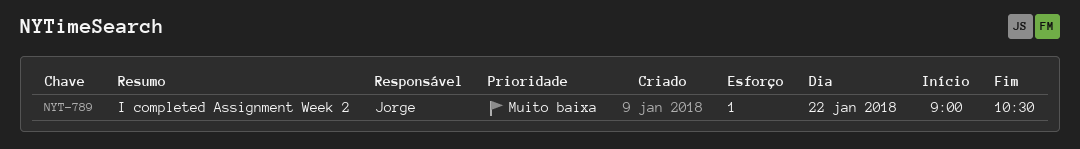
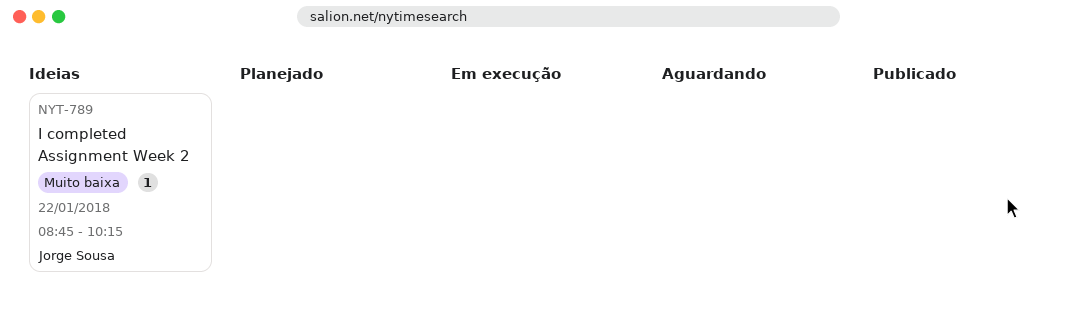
NYT-789, begins: 09:00 -> 08:45
NYT-789, ends: 10:30 -> 10:15

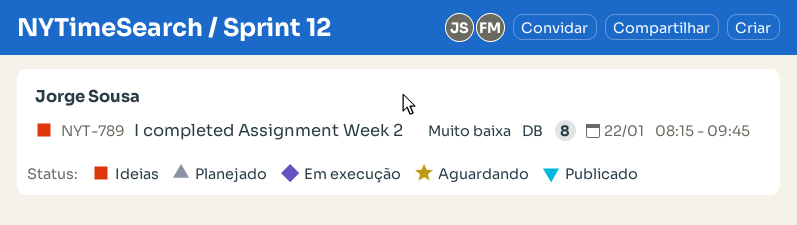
NYT-789, estimate: 1 -> 8
NYT-789, begins: 08:45 -> 08:15
NYT-789, ends: 10:15 -> 09:45

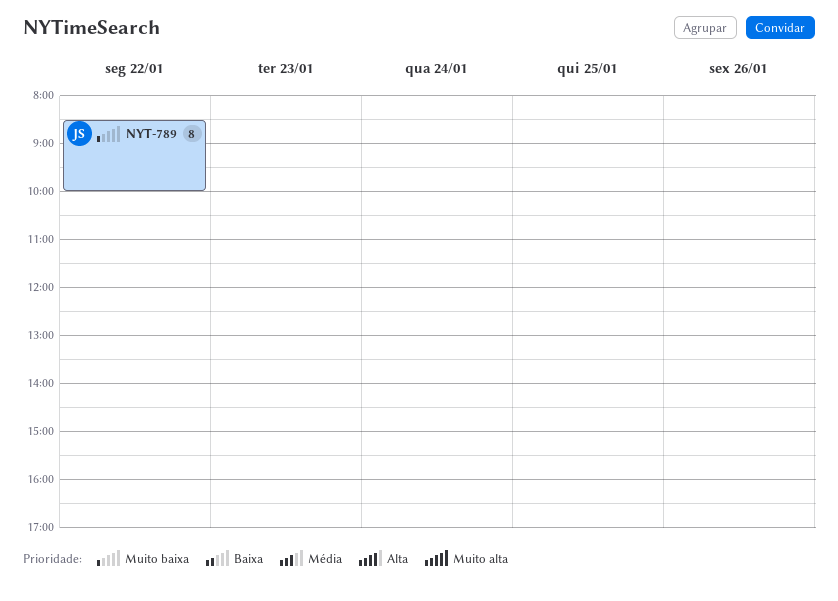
NYT-789, begins: 08:15 -> 08:30
NYT-789, ends: 09:45 -> 10:00

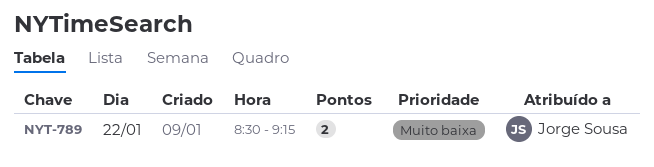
NYT-789, estimate: 8 -> 2
NYT-789, ends: 10:00 -> 09:15

